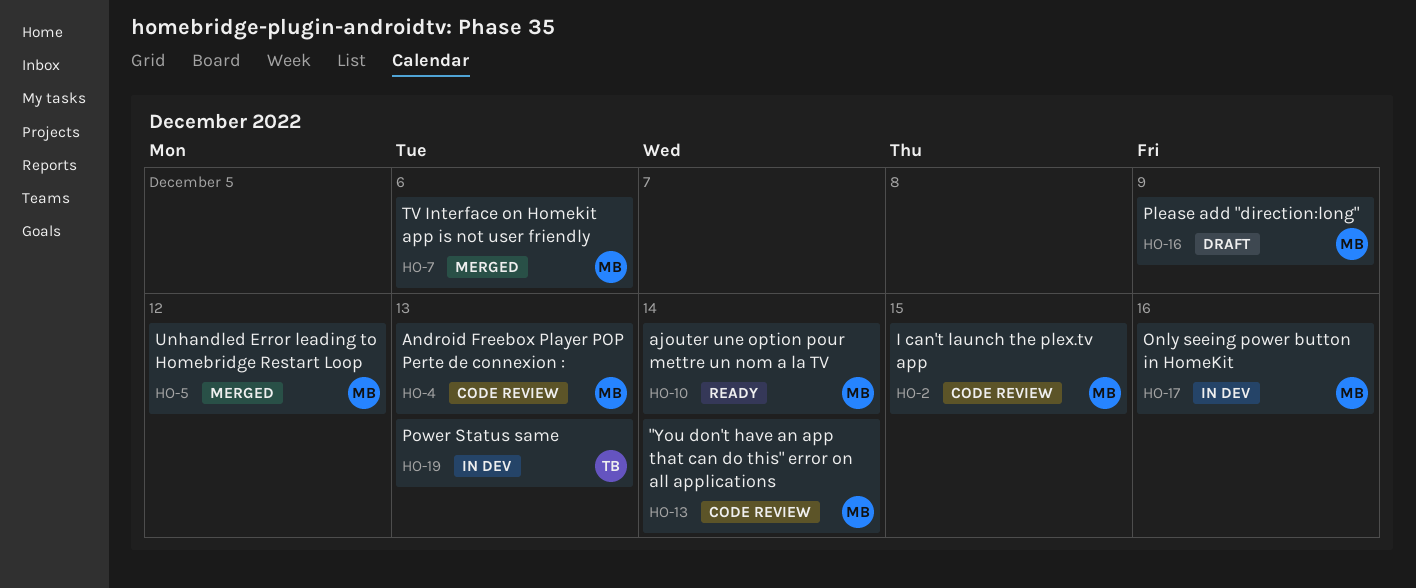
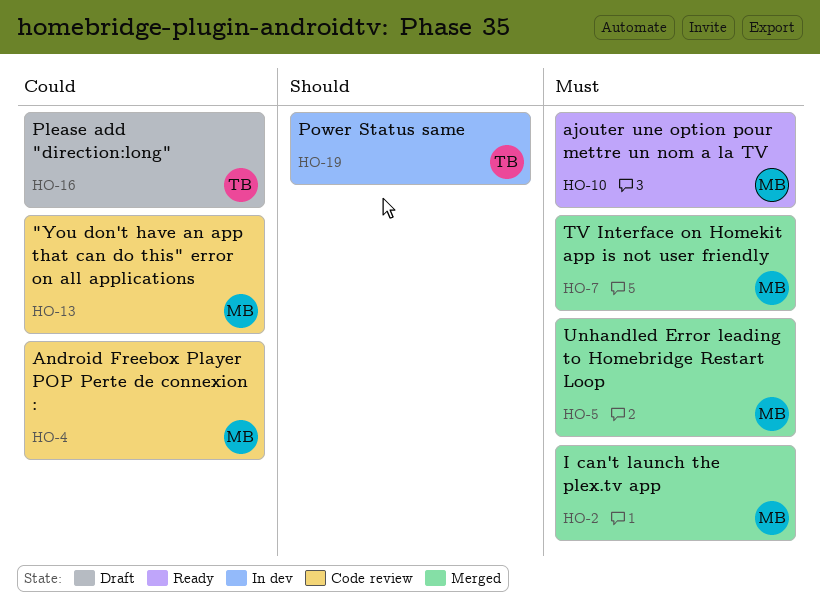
HO-2, status: Code review -> Merged
HO-16, owner: MB -> TB
HO-17: present -> none

